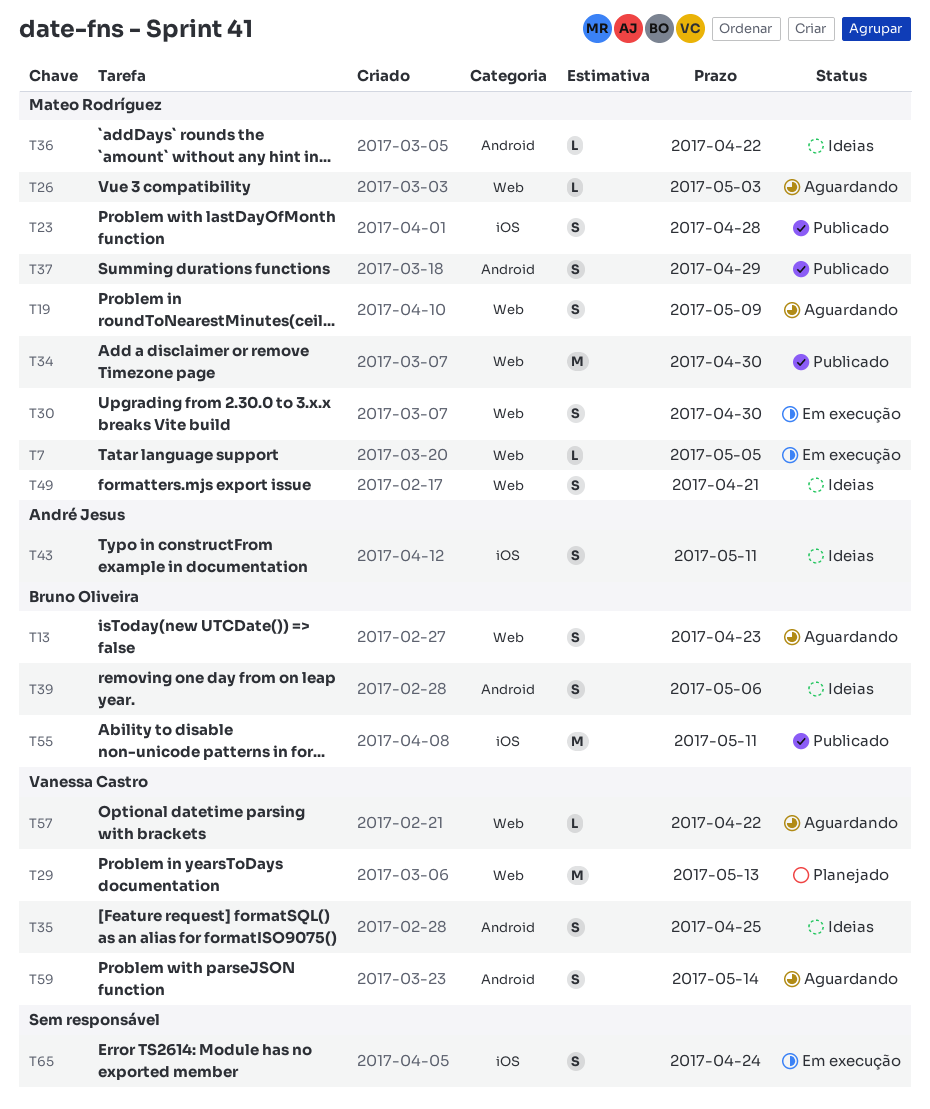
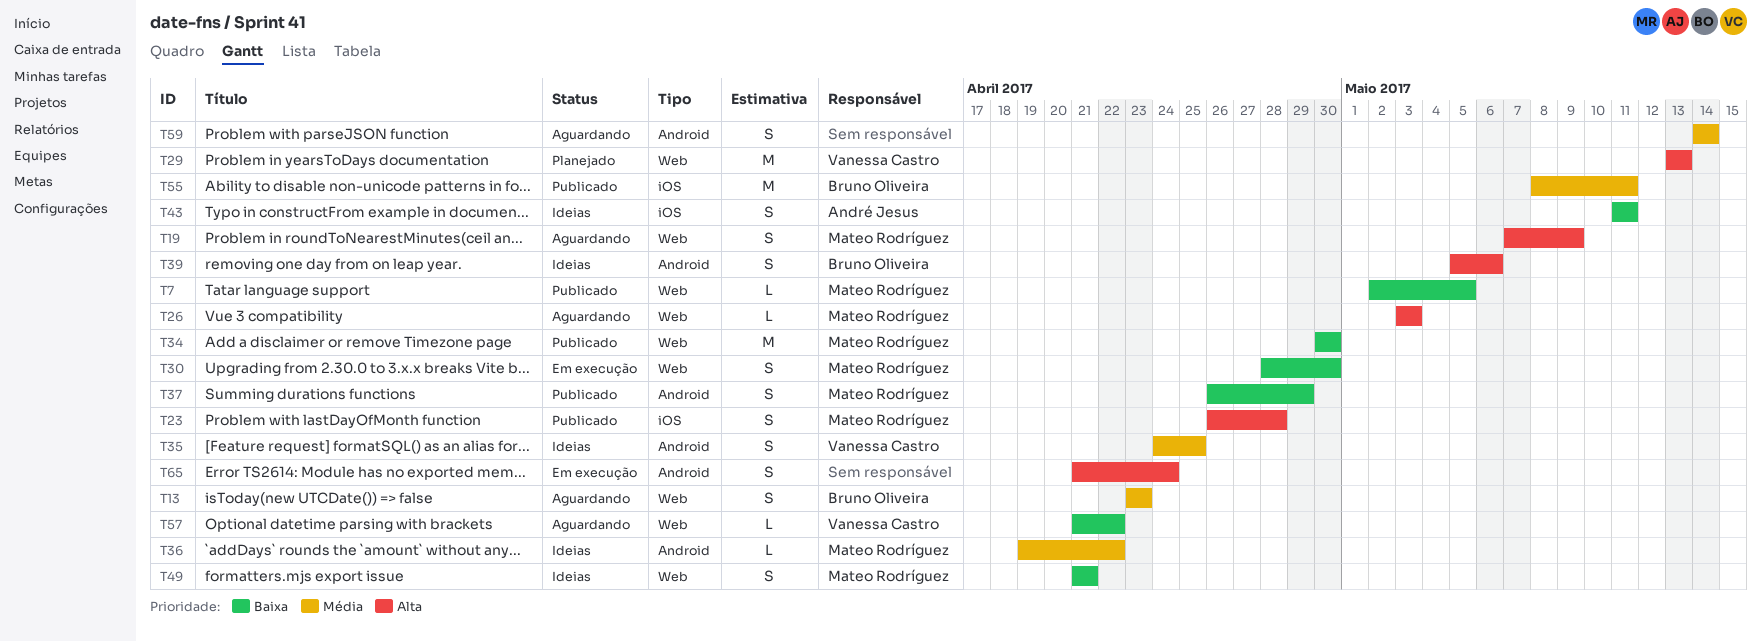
T7, status: Em execução -> Publicado
T59, owner: Vanessa Castro -> none
T65, label: iOS -> Android

